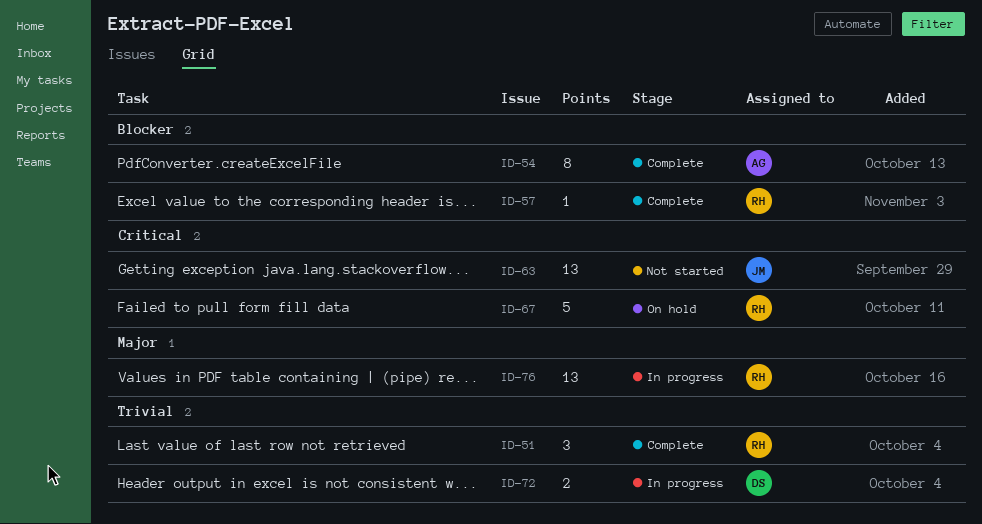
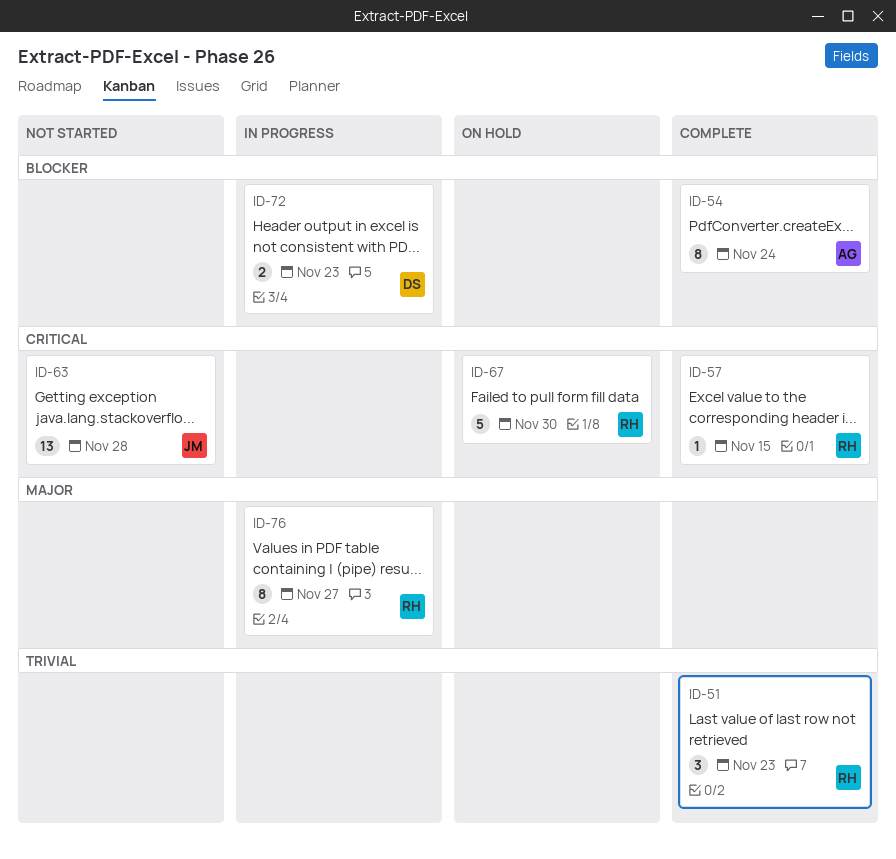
ID-57, priority: Blocker -> Critical
ID-72, priority: Trivial -> Blocker
ID-76, estimate: 13 -> 8

